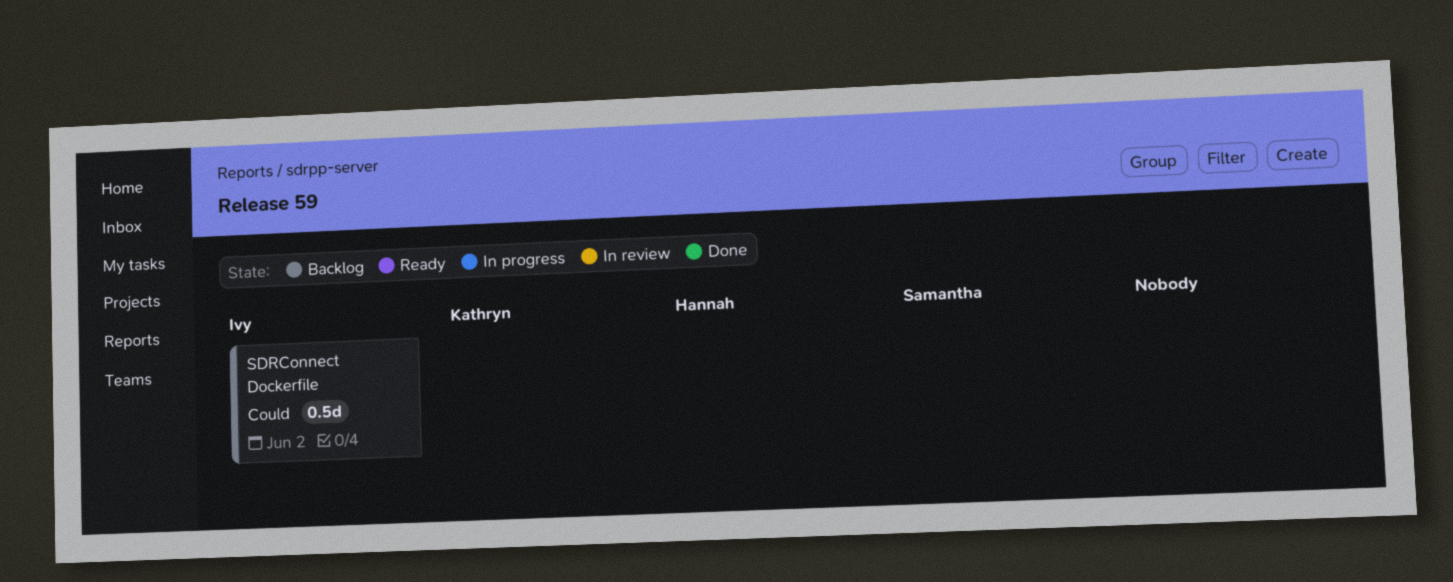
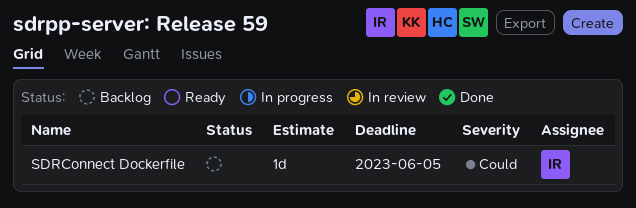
SDRConnect Dockerfile, estimate: 0.5d -> 1d
SDRConnect Dockerfile, due: Jun 2 -> Jun 5

